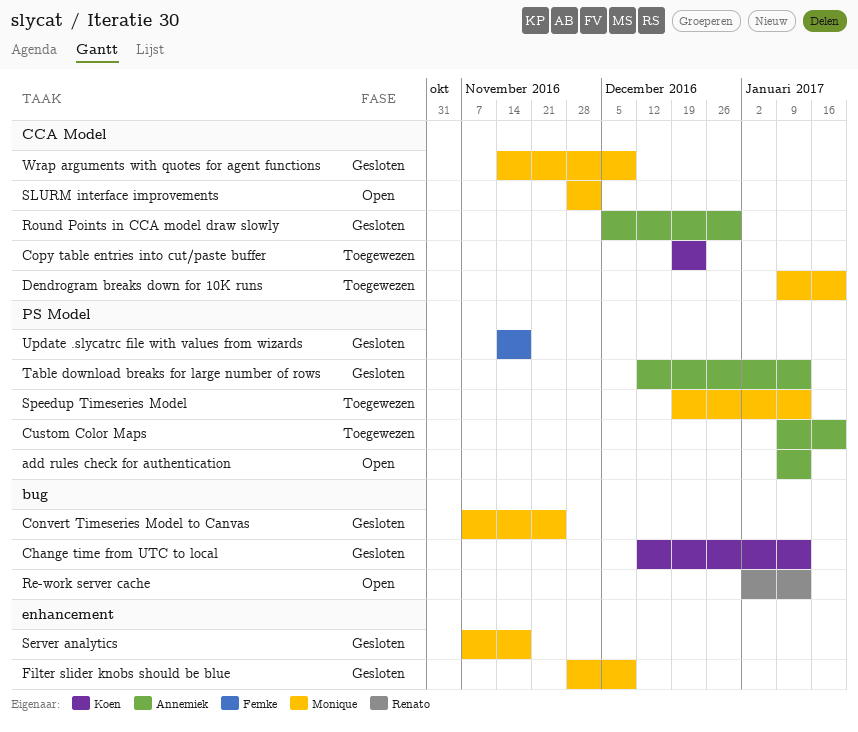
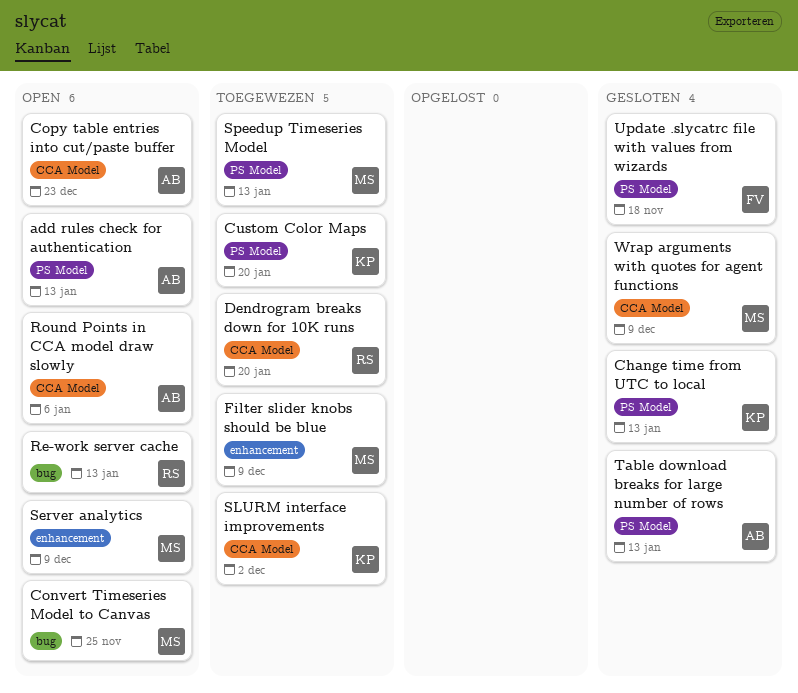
Change time from UTC to local, label: bug -> PS Model
Convert Timeseries Model to Canvas, status: Gesloten -> Open
Copy table entries into cut/paste buffer, status: Toegewezen -> Open
Copy table entries into cut/paste buffer, owner: Koen -> Annemiek
Custom Color Maps, owner: Annemiek -> Koen
Dendrogram breaks down for 10K runs, owner: Monique -> Renato
Filter slider knobs should be blue, status: Gesloten -> Toegewezen
Round Points in CCA model draw slowly, status: Gesloten -> Open
Round Points in CCA model draw slowly, due: Dec 30 -> Jan 6
Server analytics, status: Gesloten -> Open
Server analytics, due: Nov 18 -> Dec 9
SLURM interface improvements, status: Open -> Toegewezen
SLURM interface improvements, owner: Monique -> Koen

